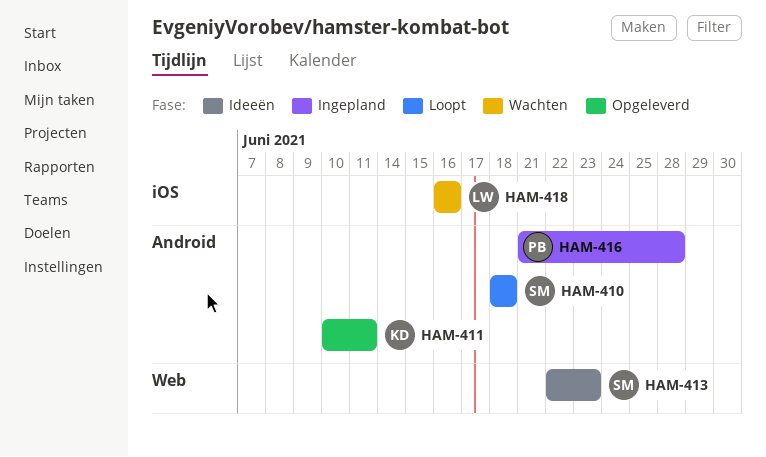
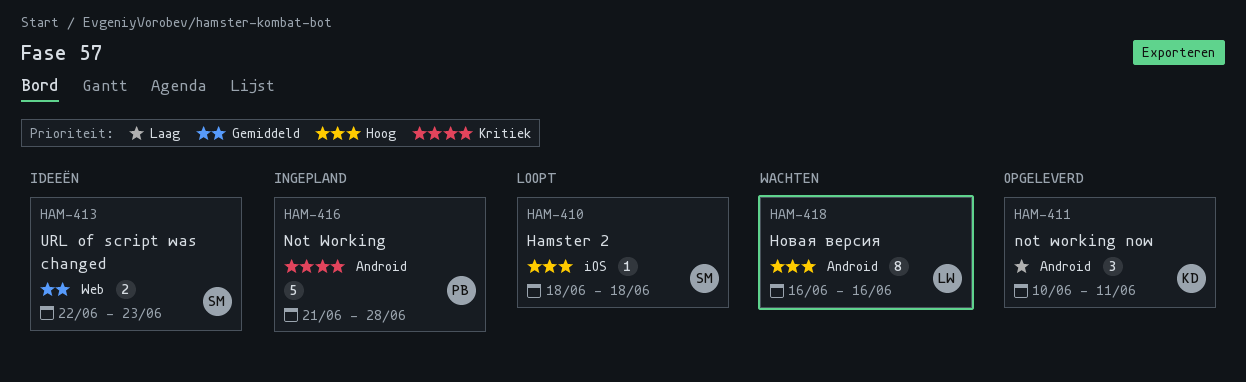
HAM-410, label: Android -> iOS
HAM-418, label: iOS -> Android

